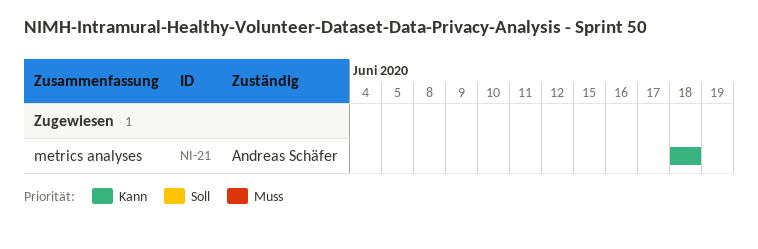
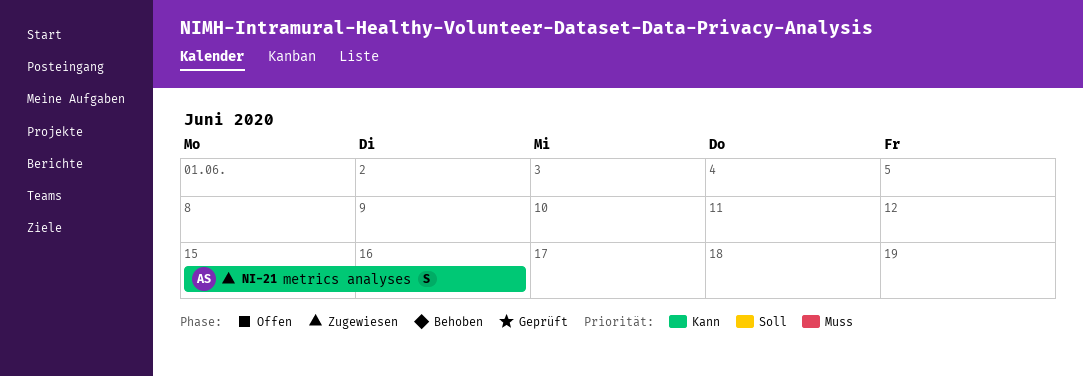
NI-21, start: Jun 18 -> Jun 15
NI-21, due: Jun 18 -> Jun 16

